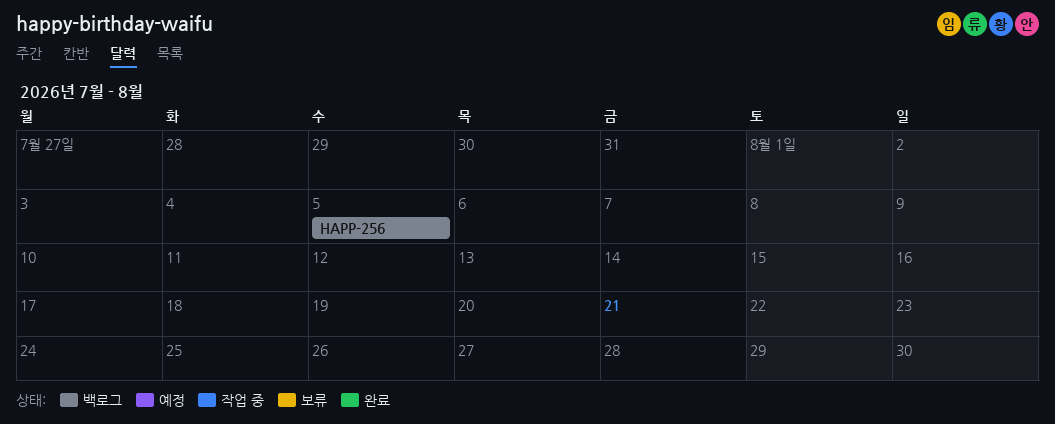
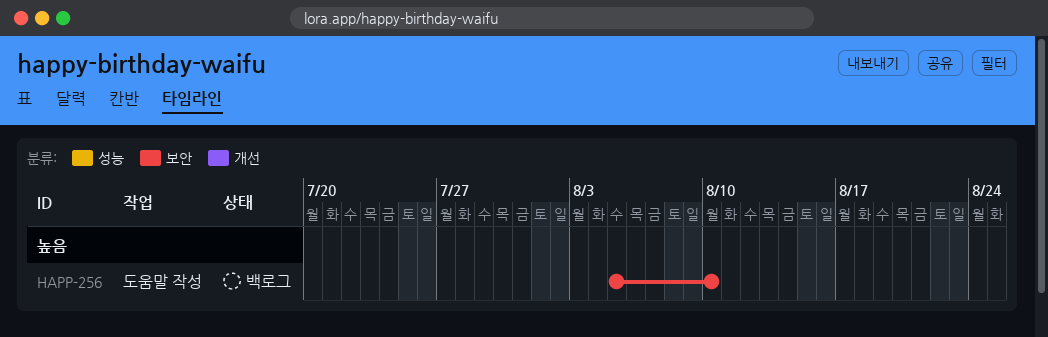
HAPP-256, due: Aug 5 -> Aug 10

